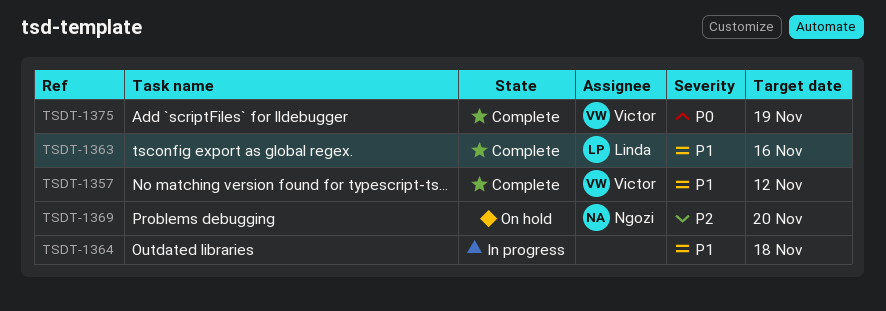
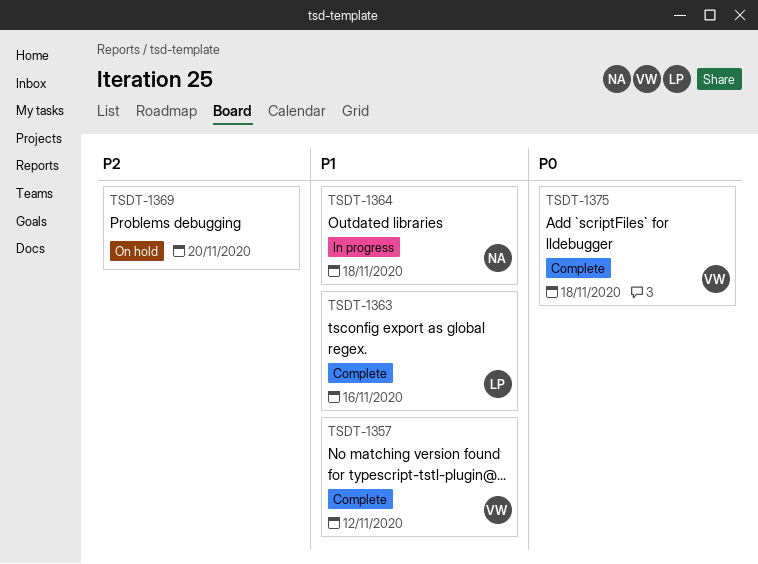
TSDT-1364, owner: none -> Ngozi
TSDT-1369, owner: Ngozi -> none
TSDT-1375, due: Nov 19 -> Nov 18

